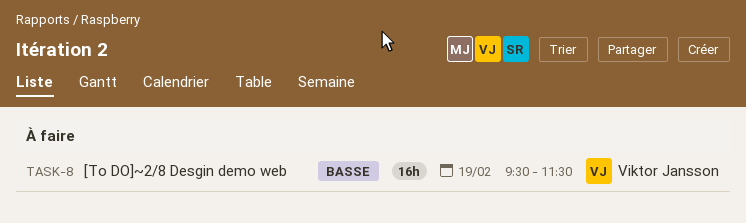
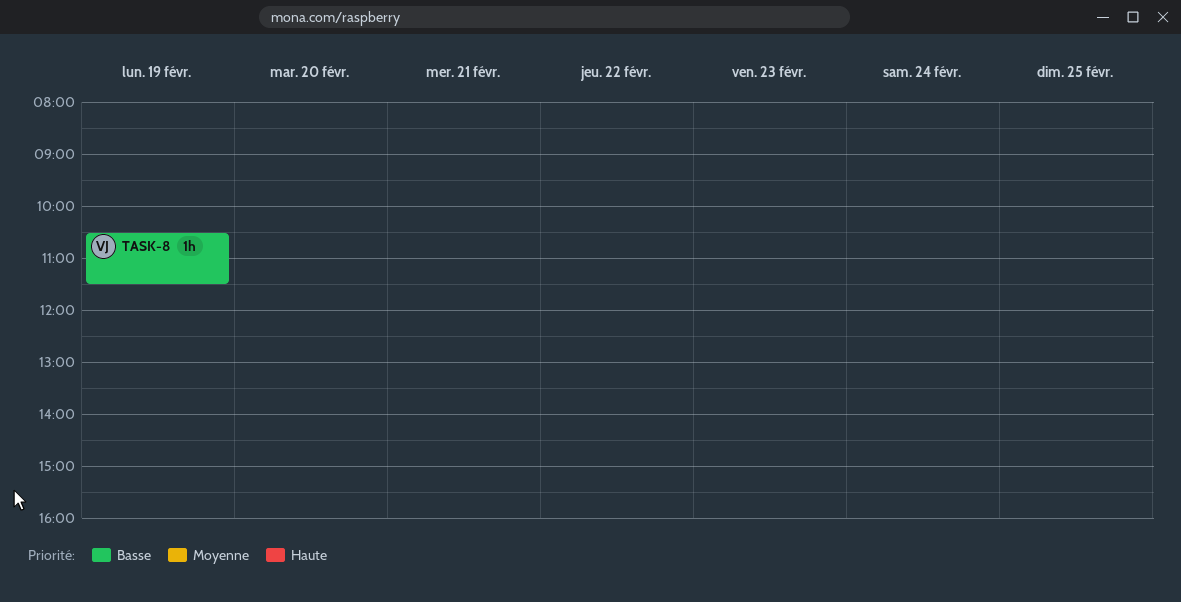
TASK-8, estimate: 16h -> 1h
TASK-8, begins: 09:30 -> 10:30

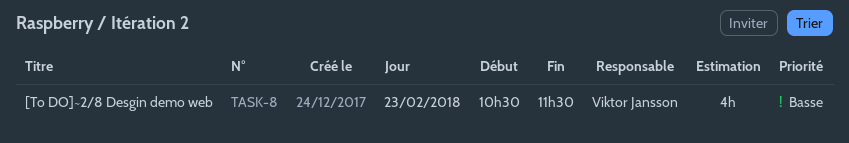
TASK-8, estimate: 1h -> 4h
TASK-8, day: Feb 19 -> Feb 23

